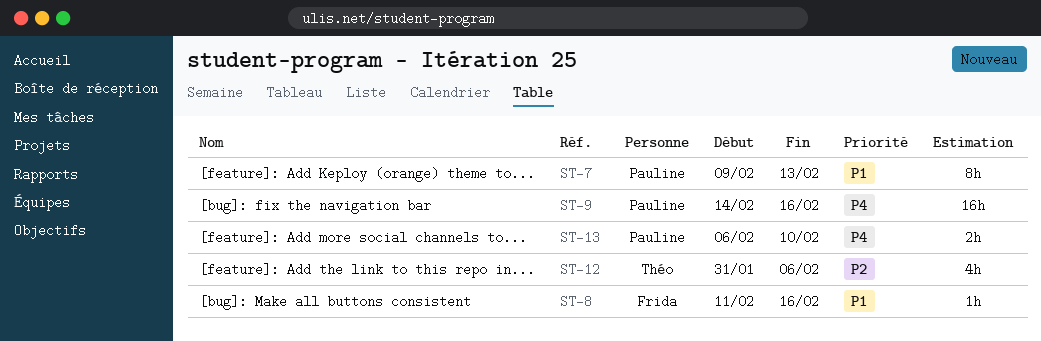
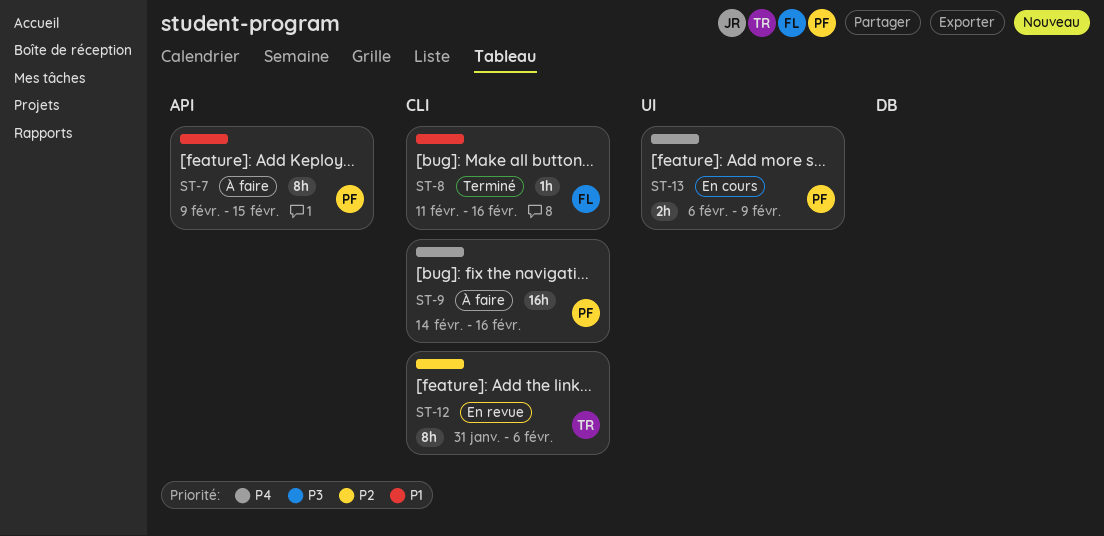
ST-7, due: Feb 13 -> Feb 15
ST-12, estimate: 4h -> 8h
ST-13, due: Feb 10 -> Feb 9

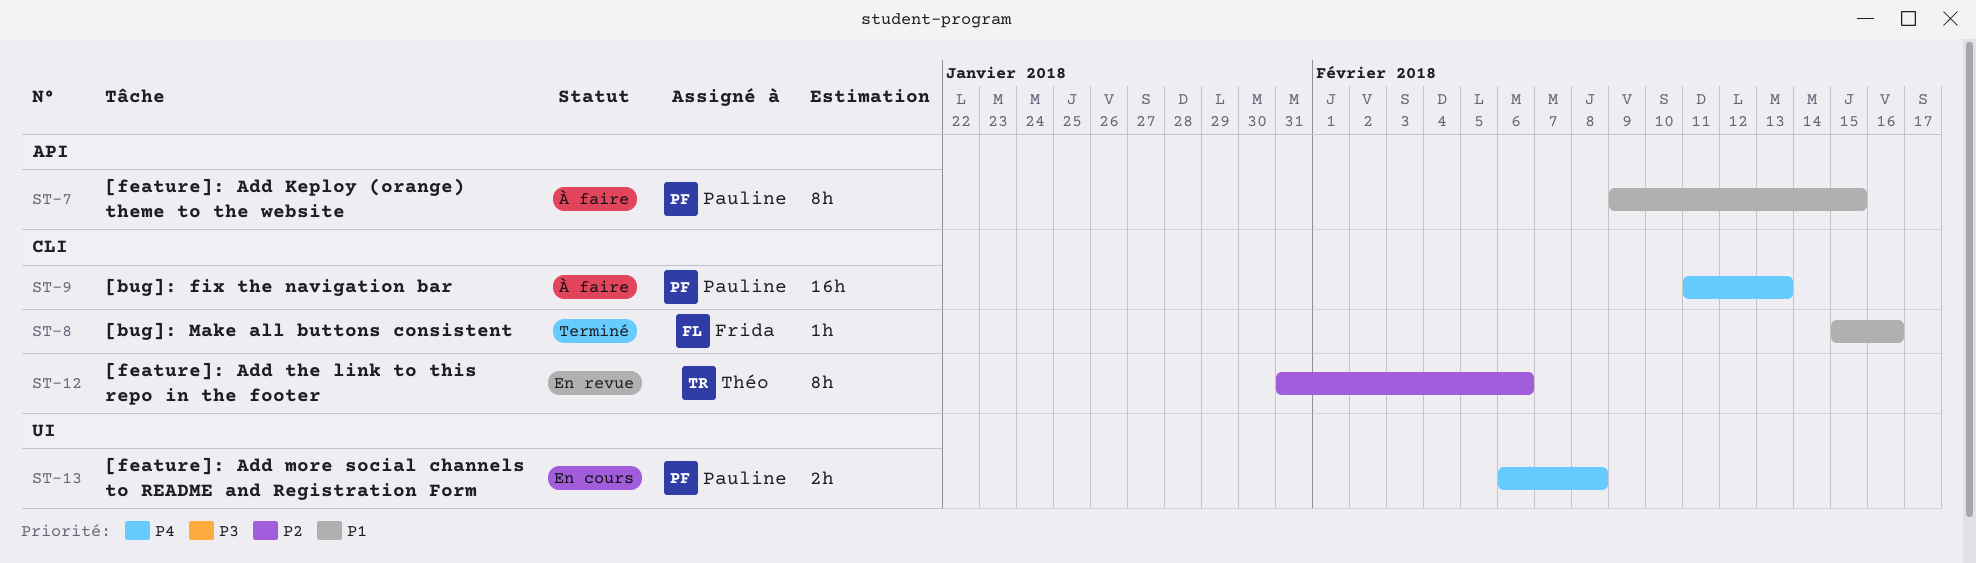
ST-8, start: Feb 11 -> Feb 15
ST-9, start: Feb 14 -> Feb 11
ST-9, due: Feb 16 -> Feb 13
ST-13, due: Feb 9 -> Feb 8

